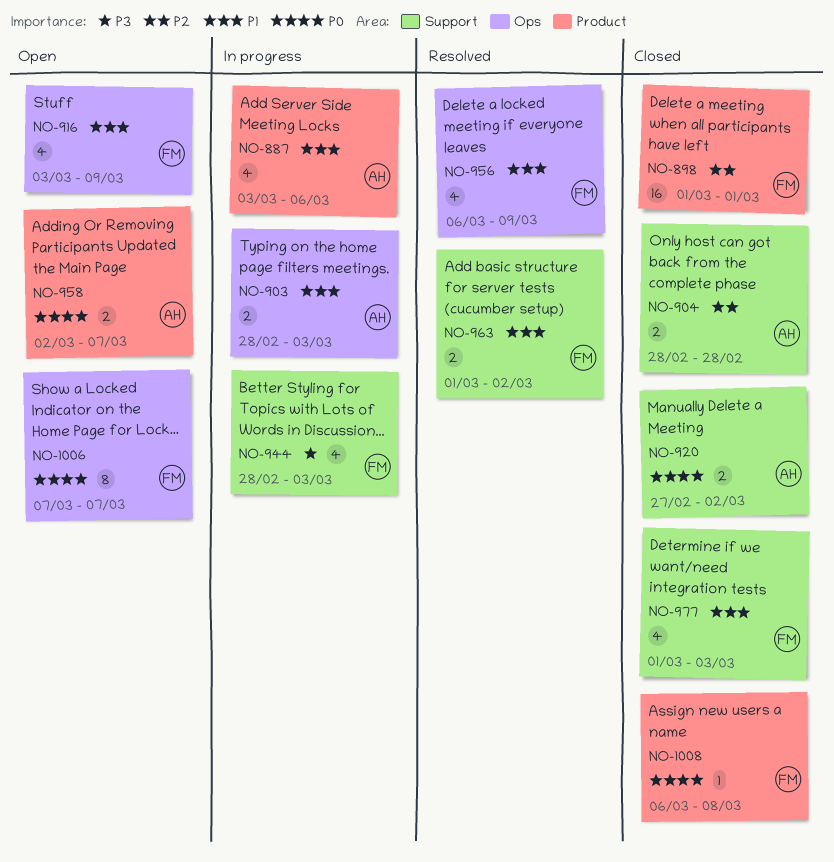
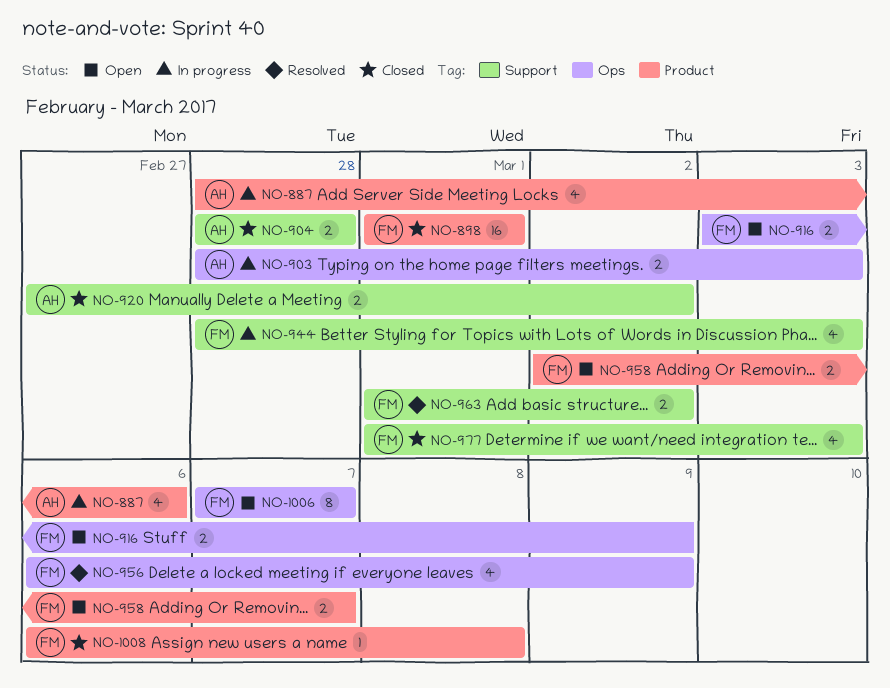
NO-887, start: Mar 3 -> Feb 28
NO-916, estimate: 4 -> 2
NO-958, owner: AH -> FM

